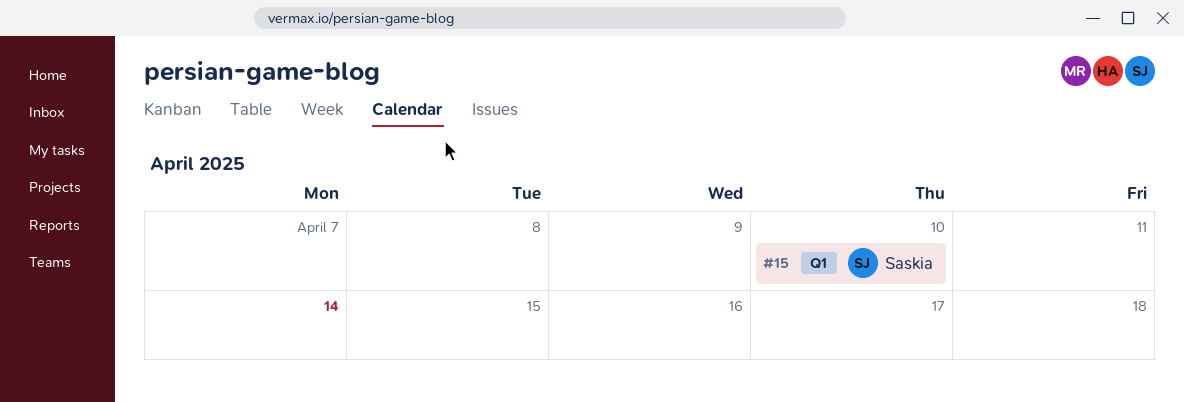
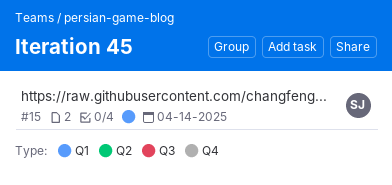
#15, due: Apr 10 -> Apr 14

